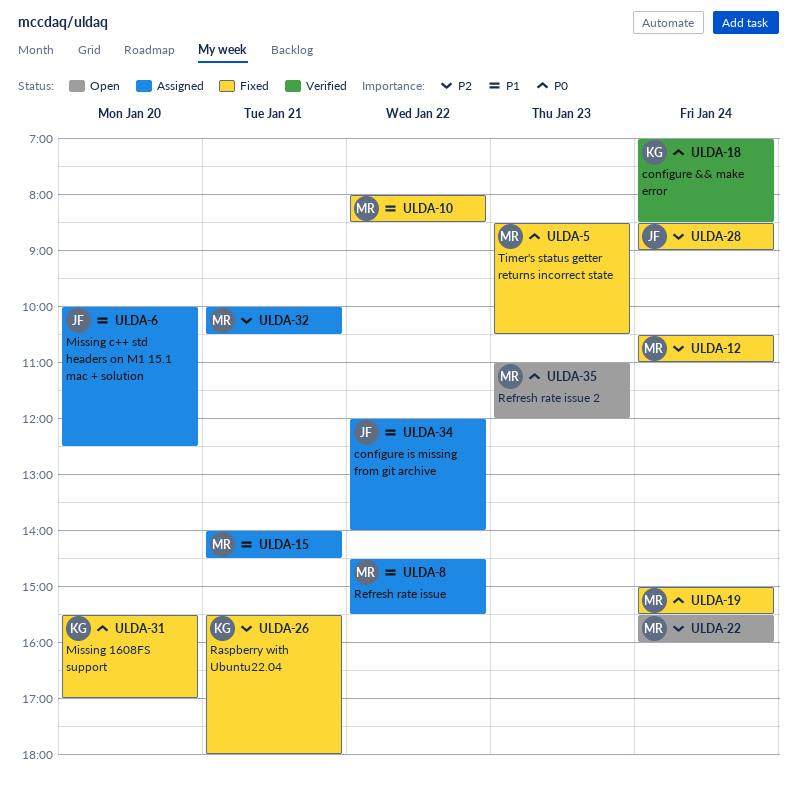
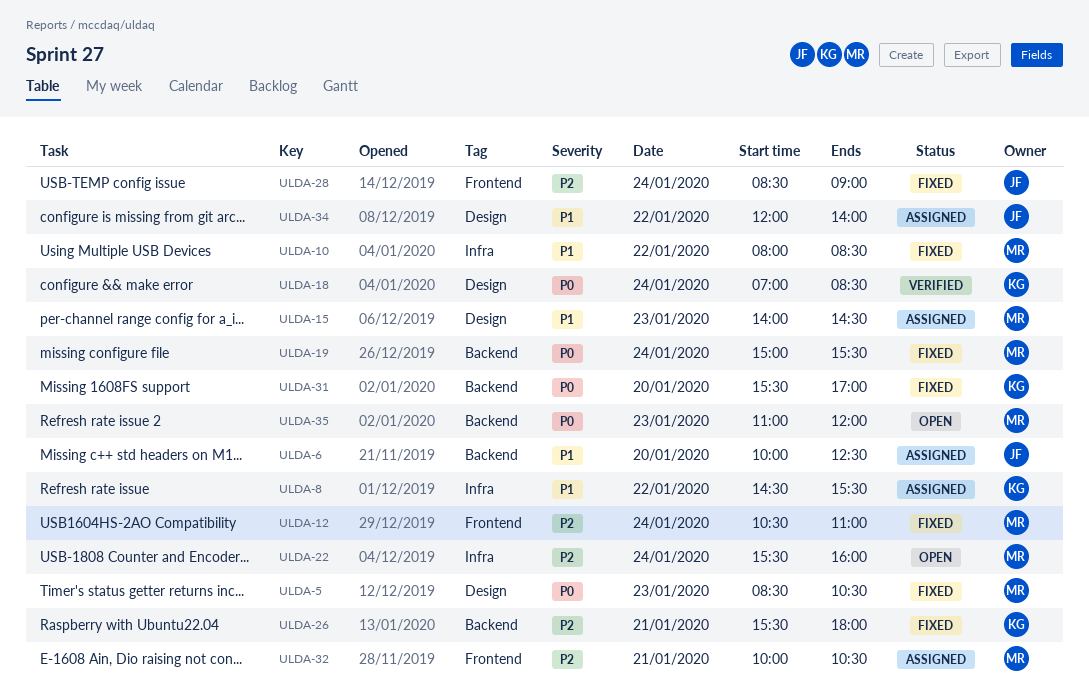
ULDA-8, owner: MR -> KG
ULDA-15, day: Jan 21 -> Jan 23

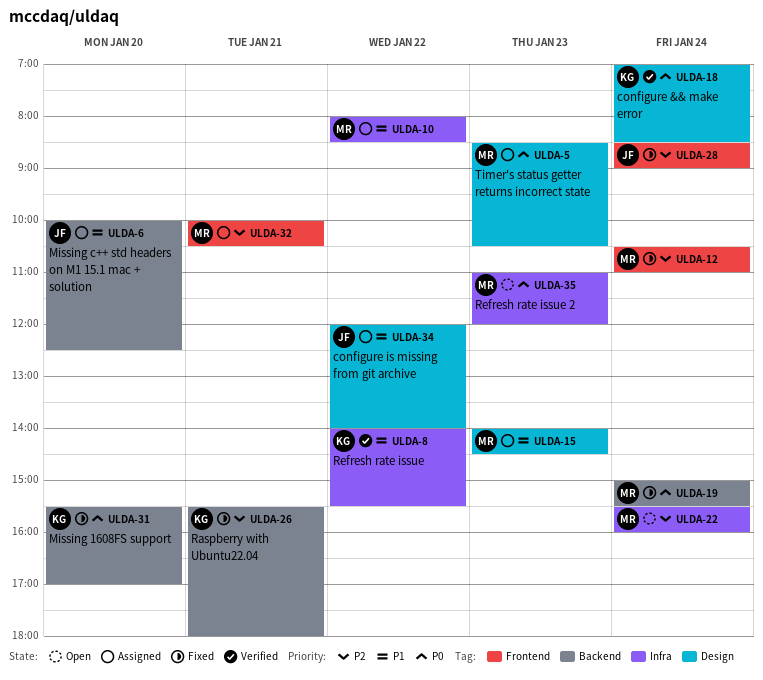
ULDA-5, status: Fixed -> Assigned
ULDA-8, status: Assigned -> Verified
ULDA-8, begins: 14:30 -> 14:00
ULDA-10, status: Fixed -> Assigned
ULDA-35, label: Backend -> Infra

